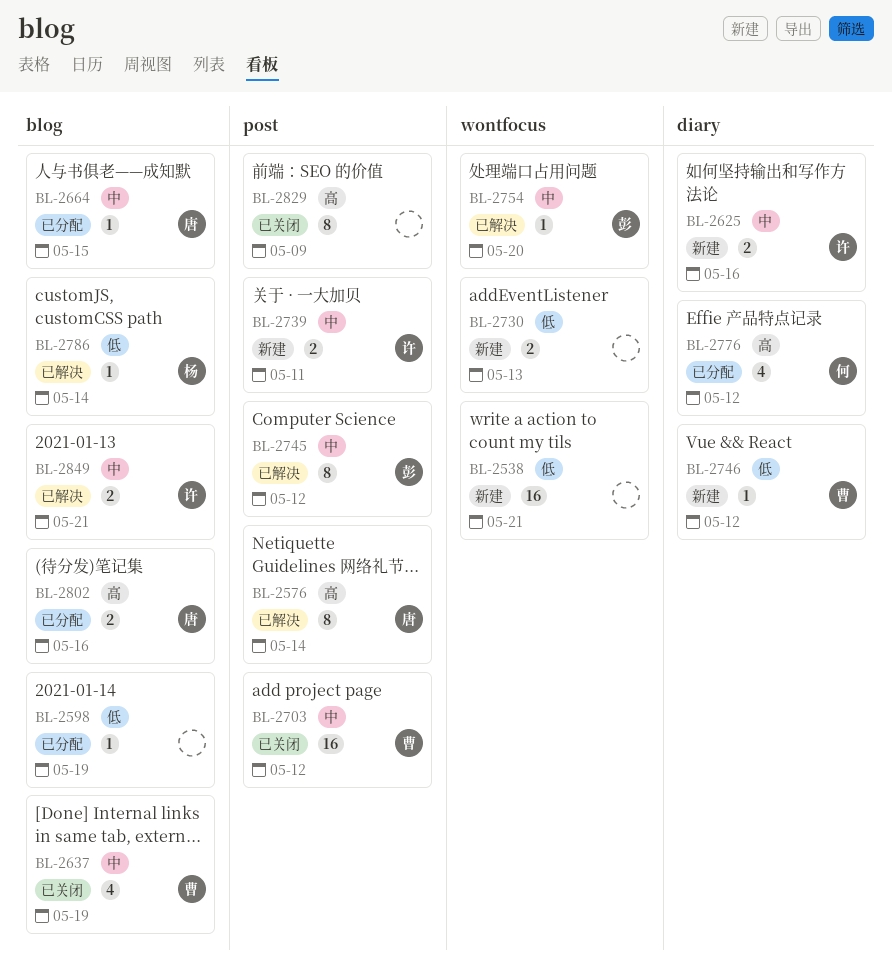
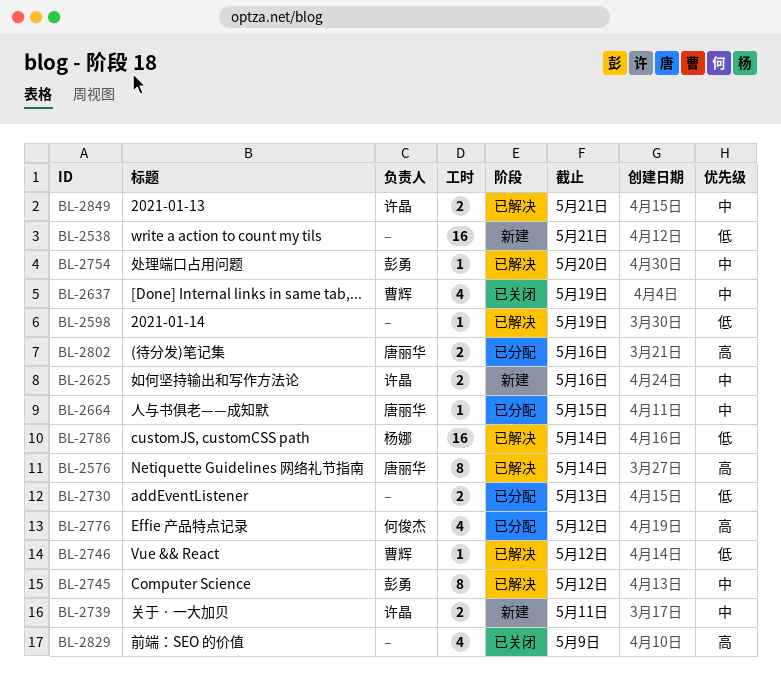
BL-2598, status: 已分配 -> 已解决
BL-2703: present -> none
BL-2730, status: 新建 -> 已分配
BL-2746, status: 新建 -> 已解决
BL-2786, estimate: 1 -> 16
BL-2829, estimate: 8 -> 4

